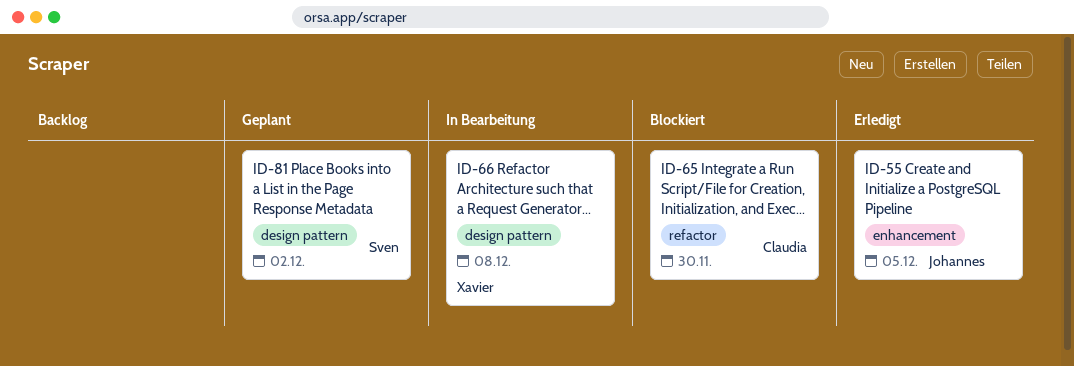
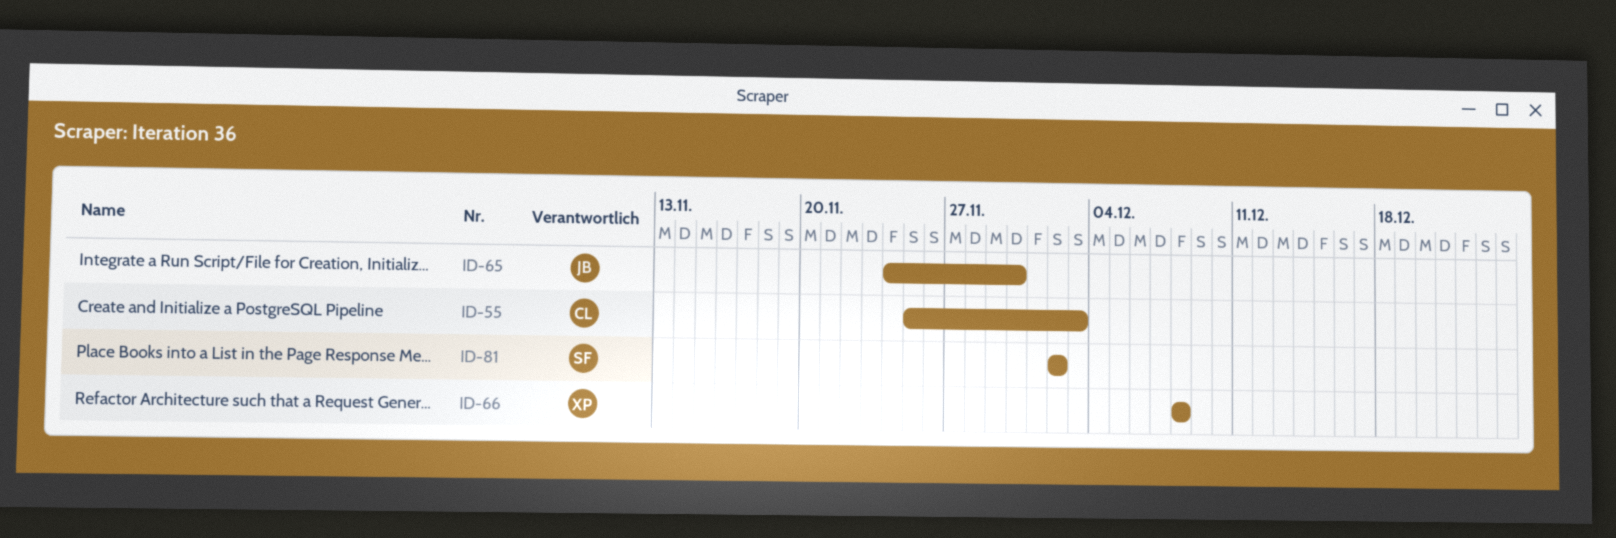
ID-55, owner: Johannes -> Claudia
ID-55, due: Dec 5 -> Dec 3
ID-65, owner: Claudia -> Johannes

